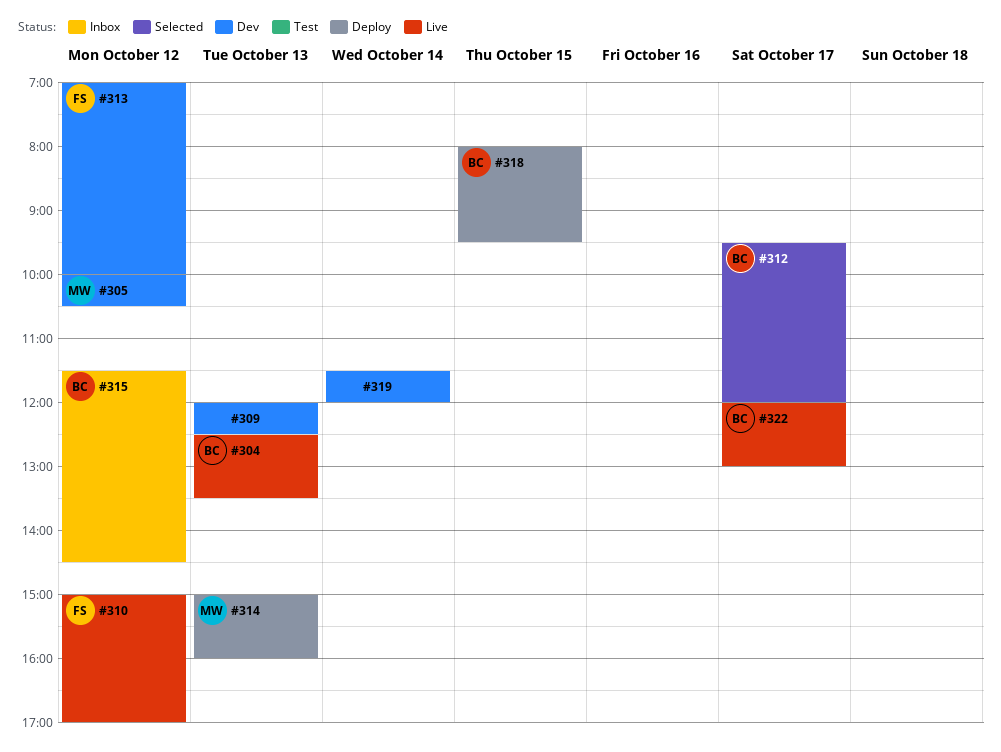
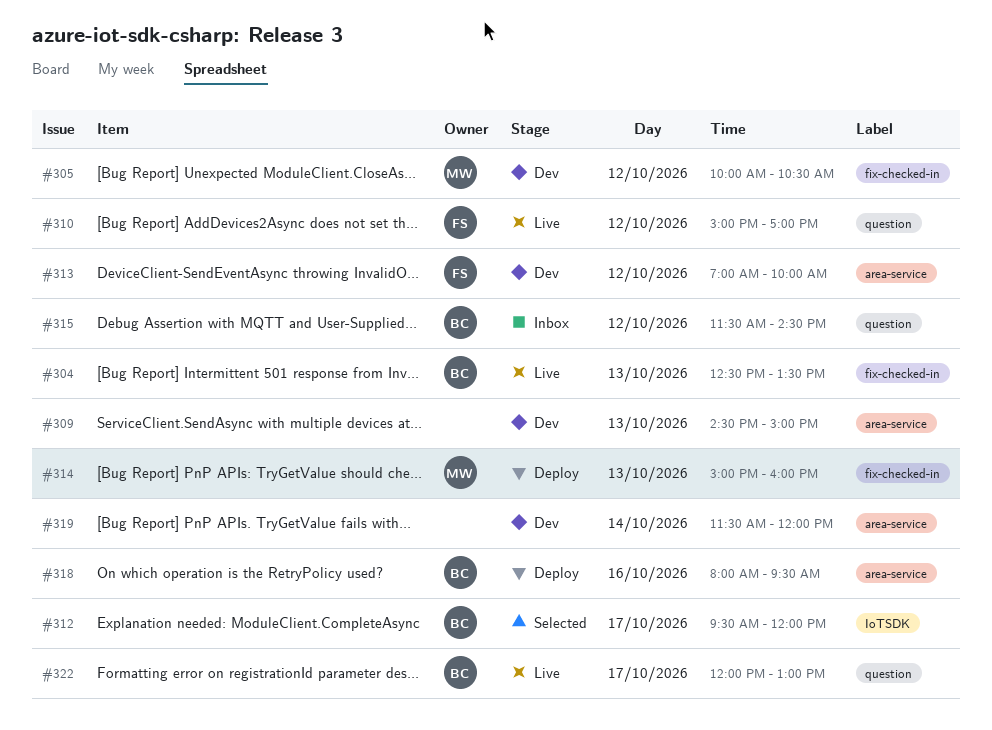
#309, begins: 12:00 -> 14:30
#309, ends: 12:30 -> 15:00
#318, day: Oct 15 -> Oct 16

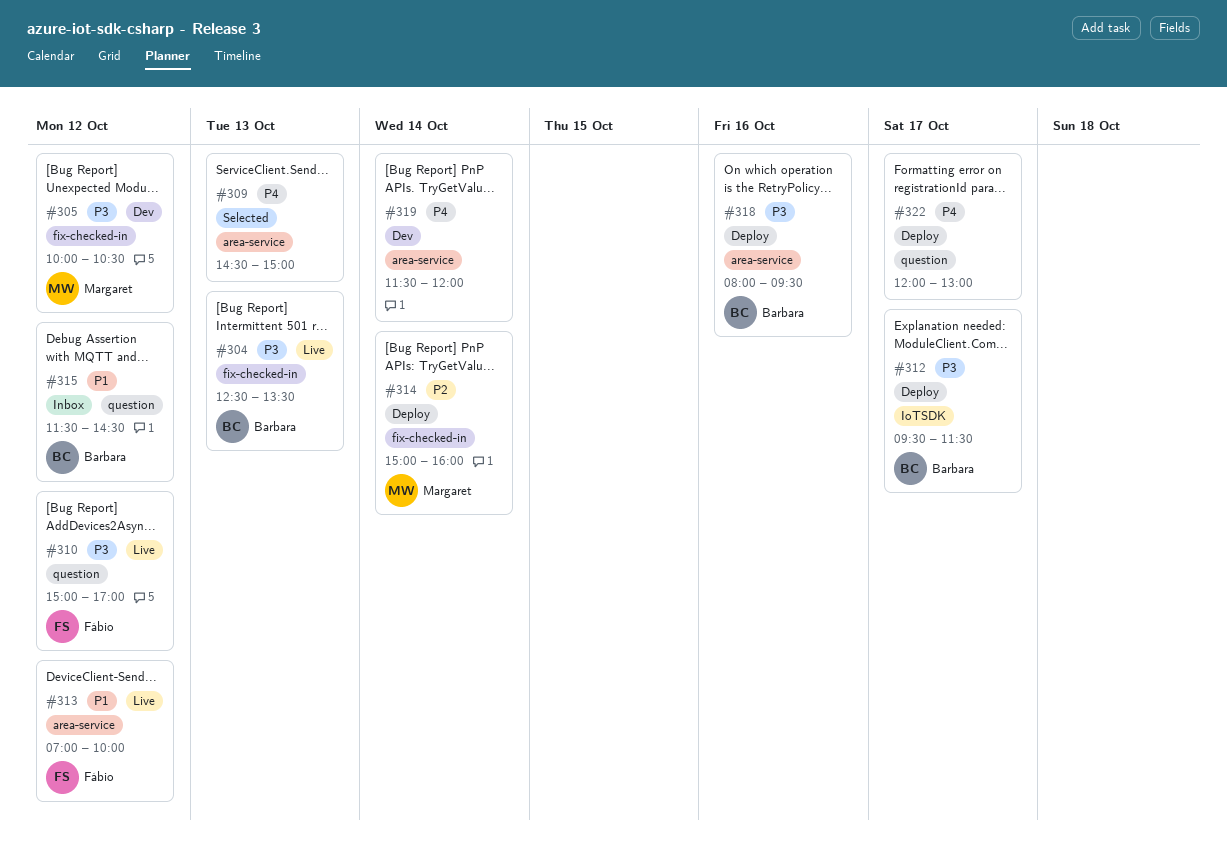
#309, status: Dev -> Selected
#312, status: Selected -> Deploy
#312, ends: 12:00 -> 11:30
#313, status: Dev -> Live
#314, day: Oct 13 -> Oct 14
#322, status: Live -> Deploy
#322, owner: Barbara -> none

